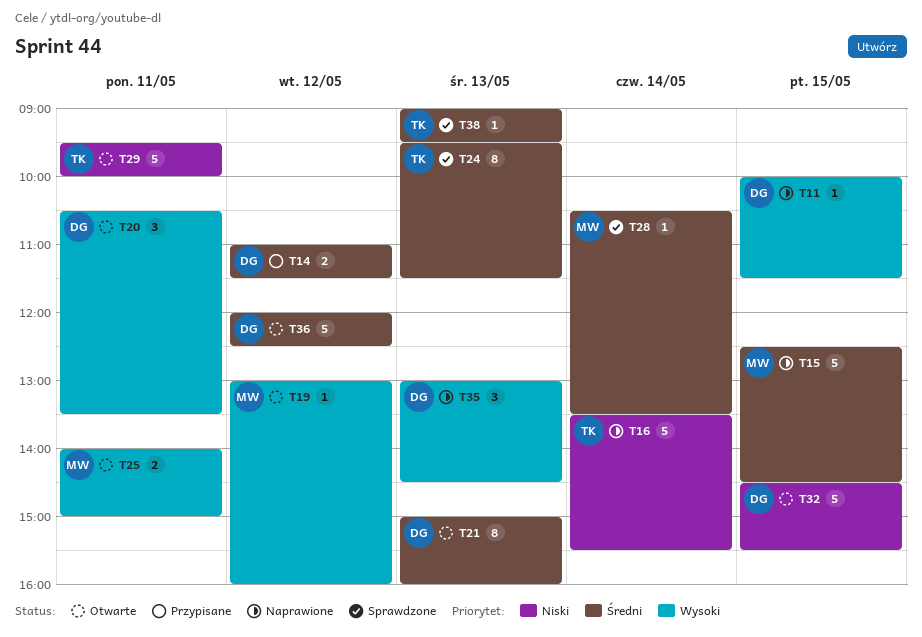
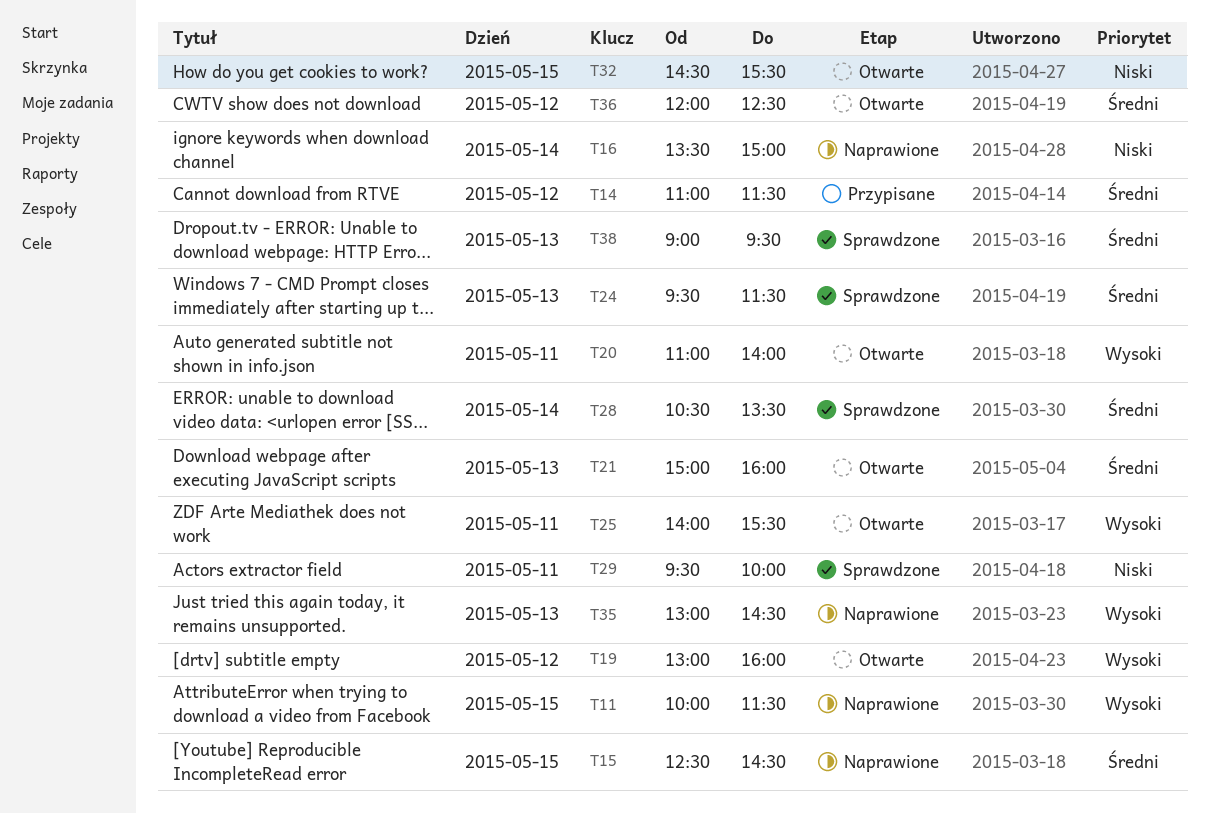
T16, ends: 15:30 -> 15:00
T20, begins: 10:30 -> 11:00
T20, ends: 13:30 -> 14:00
T25, ends: 15:00 -> 15:30
T29, status: Otwarte -> Sprawdzone

